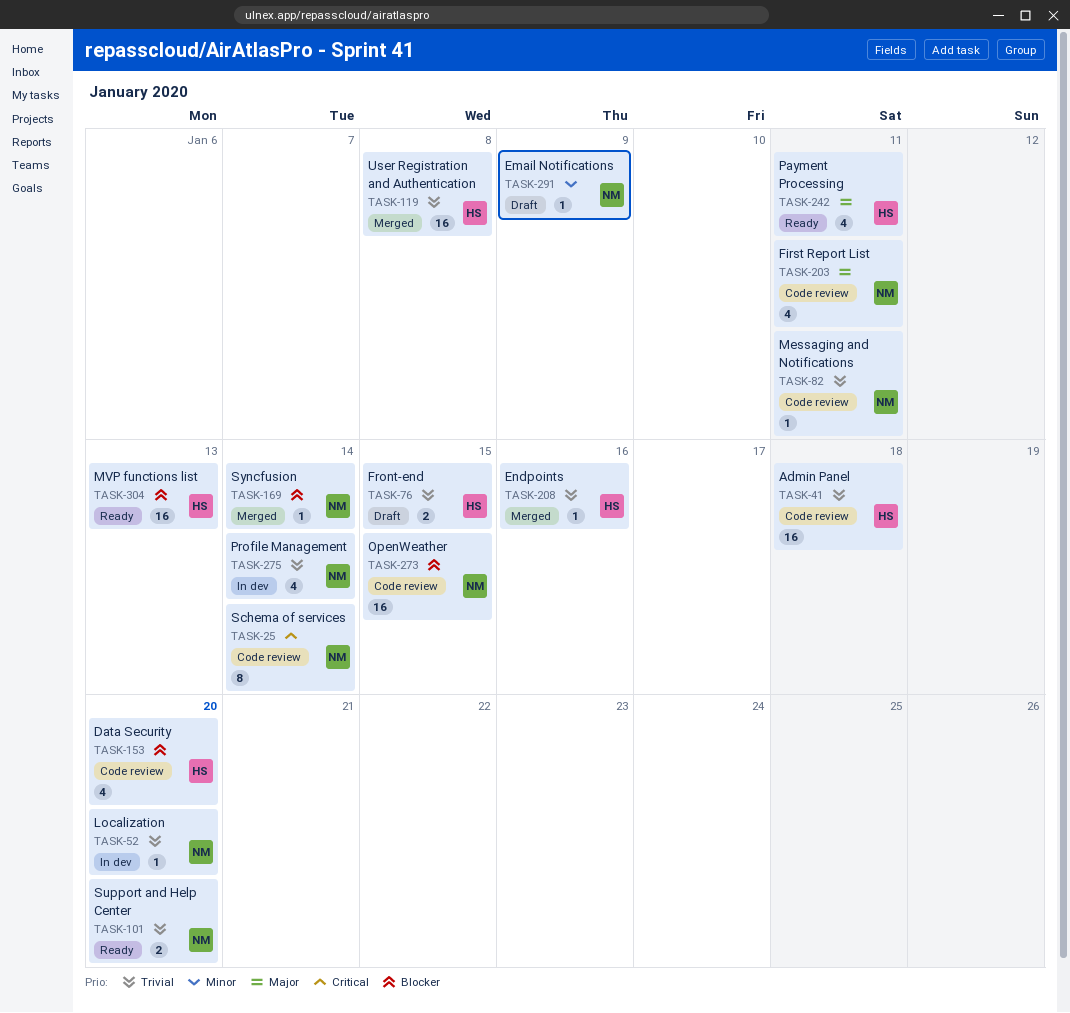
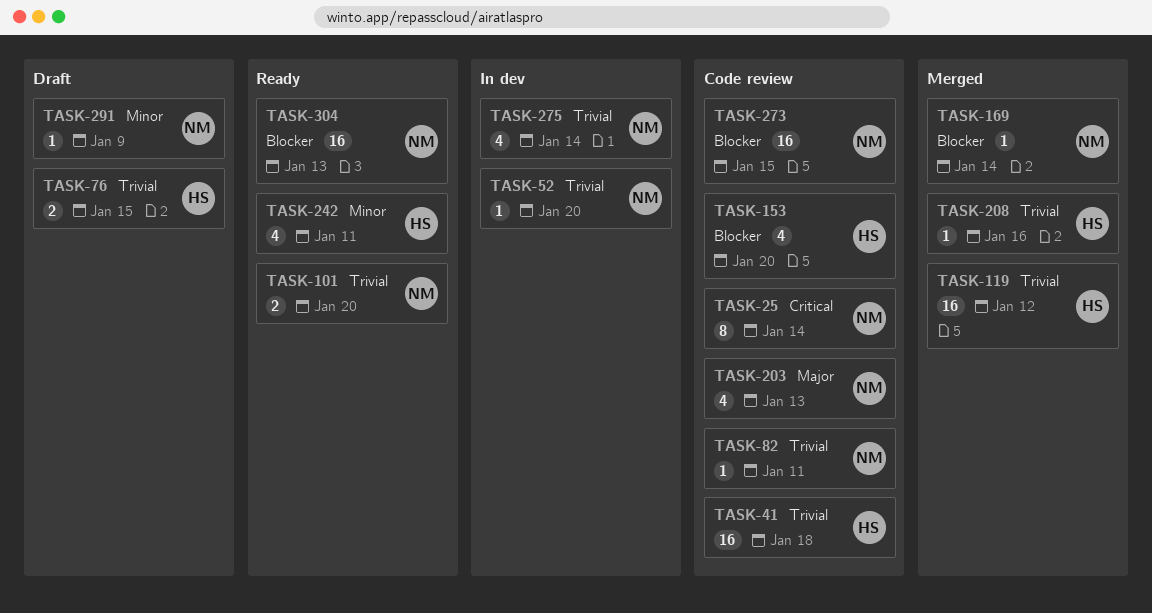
TASK-119, due: Jan 8 -> Jan 12
TASK-203, due: Jan 11 -> Jan 13
TASK-242, priority: Major -> Minor
TASK-304, owner: HS -> NM

